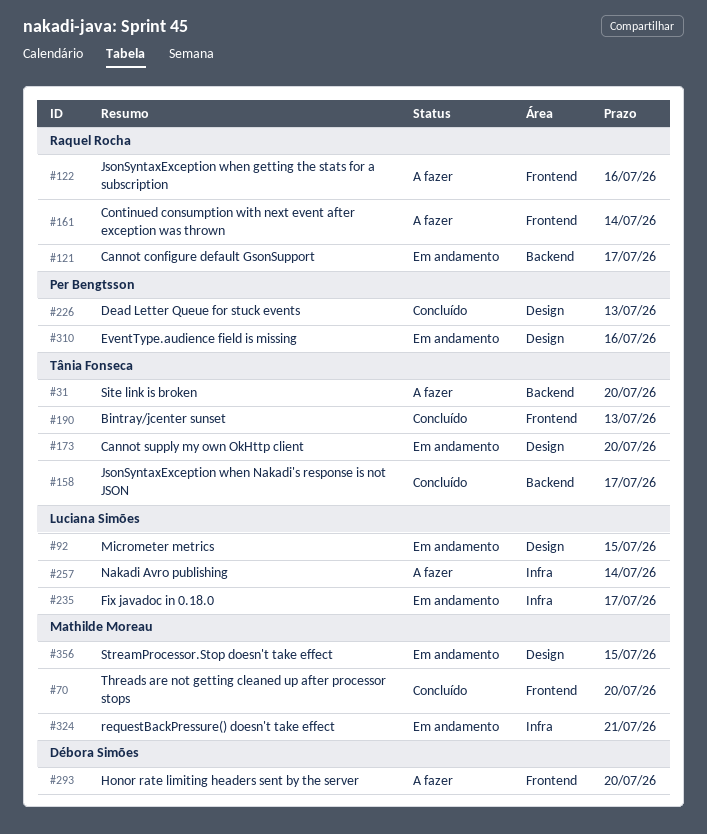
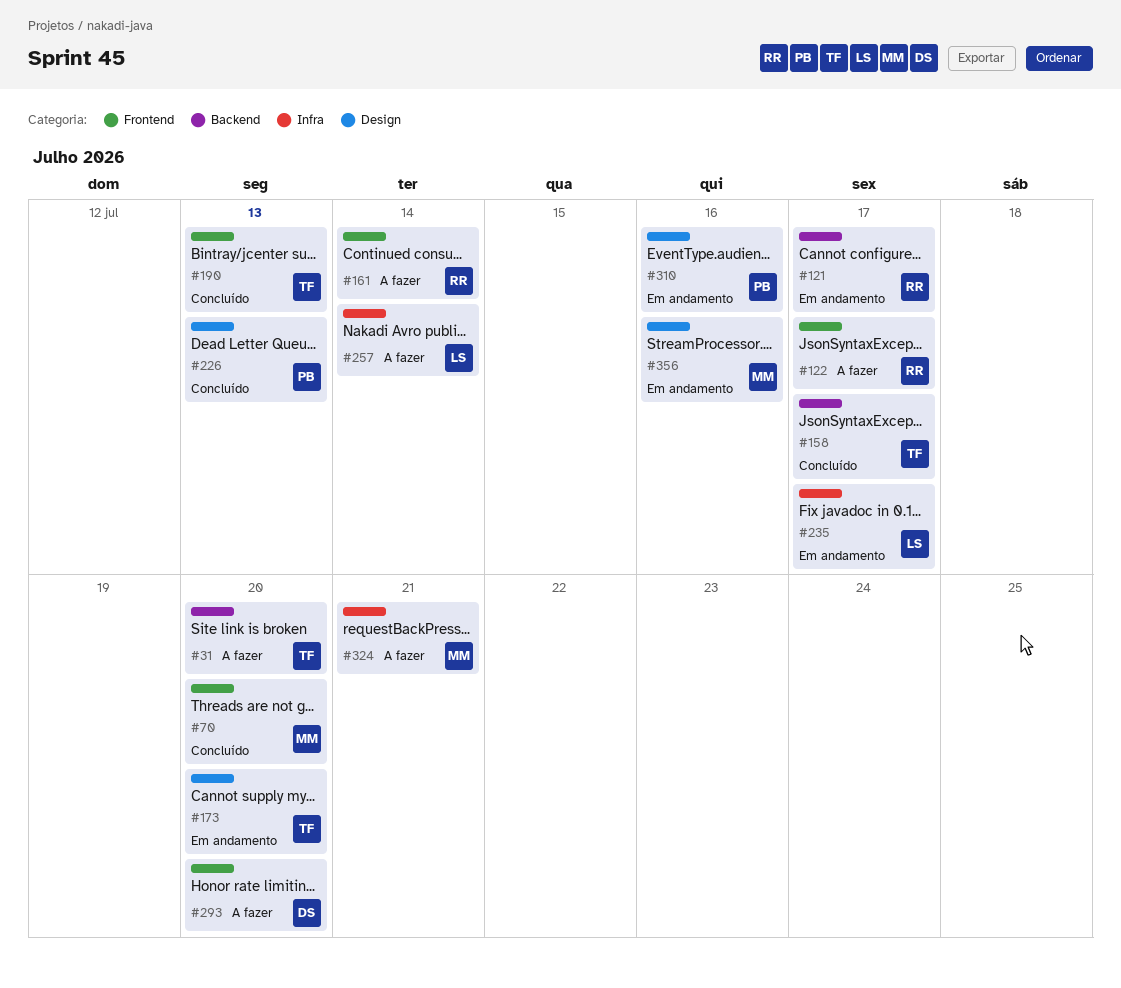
#92: present -> none
#122, due: Jul 16 -> Jul 17
#324, status: Em andamento -> A fazer
#356, due: Jul 15 -> Jul 16

